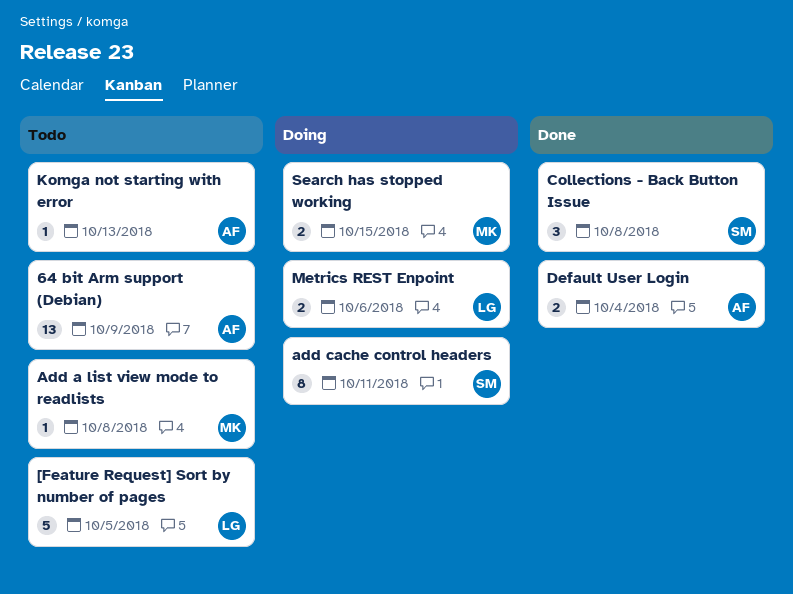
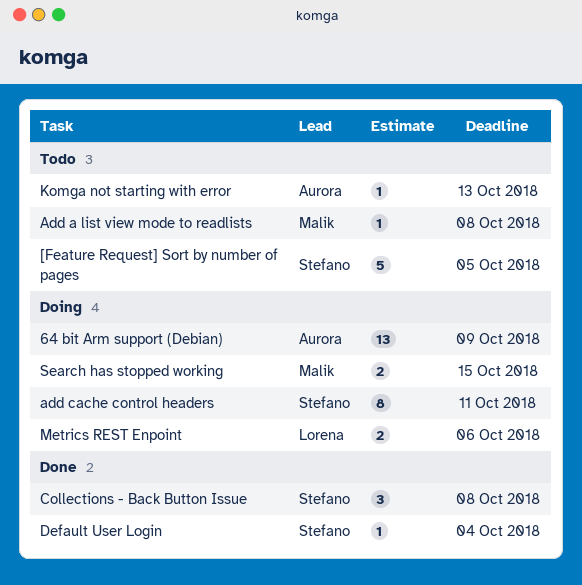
64 bit Arm support (Debian), status: Todo -> Doing
[Feature Request] Sort by number of pages, owner: Lorena -> Stefano
Default User Login, owner: Aurora -> Stefano
Default User Login, estimate: 2 -> 1

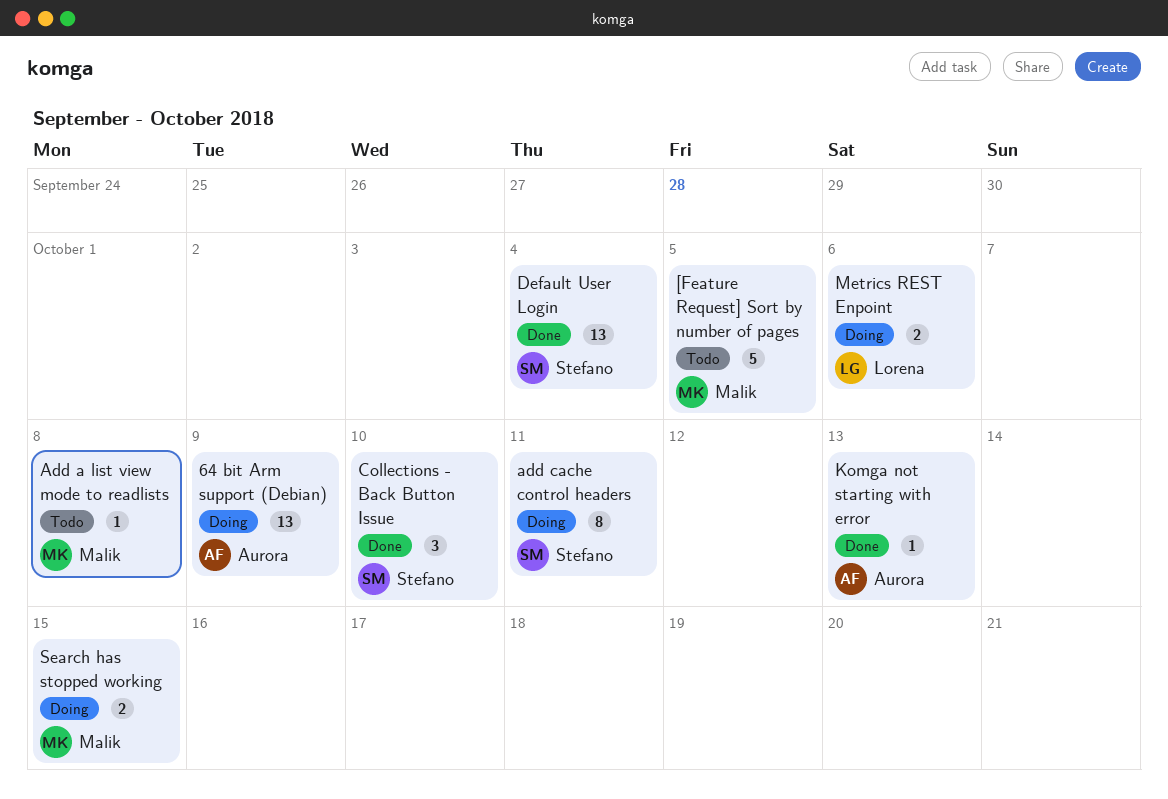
[Feature Request] Sort by number of pages, owner: Stefano -> Malik
Collections - Back Button Issue, due: Oct 8 -> Oct 10
Default User Login, estimate: 1 -> 13
Komga not starting with error, status: Todo -> Done

